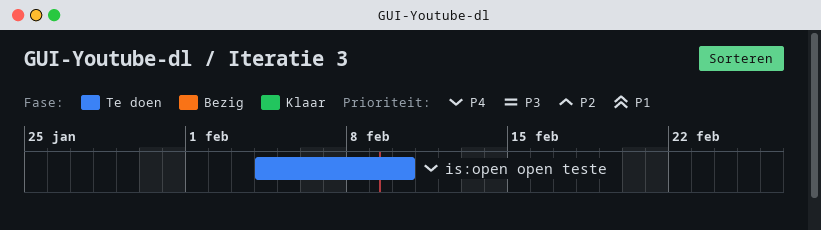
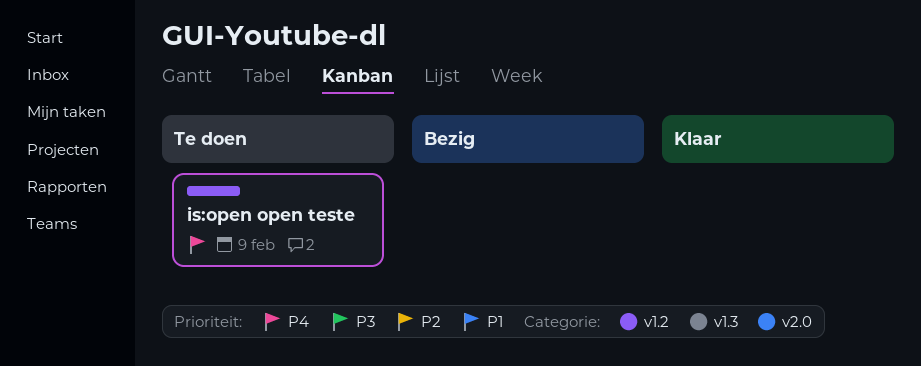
is:open open teste, due: Feb 10 -> Feb 9

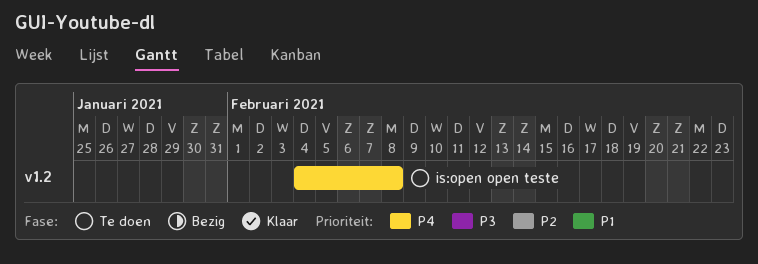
is:open open teste, due: Feb 9 -> Feb 8

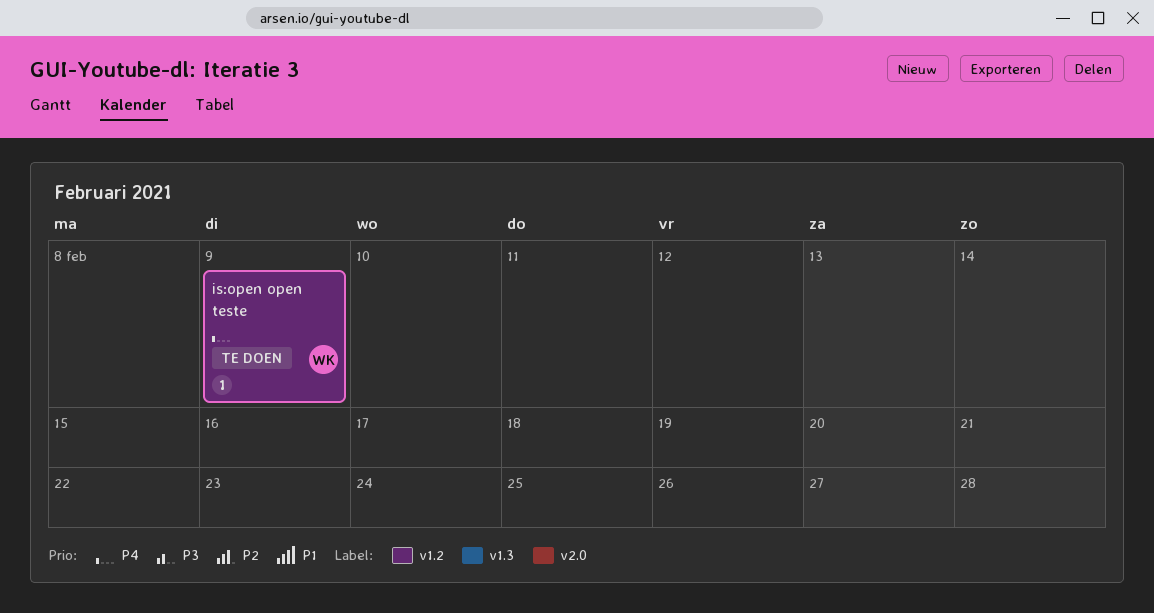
is:open open teste, due: Feb 8 -> Feb 9

